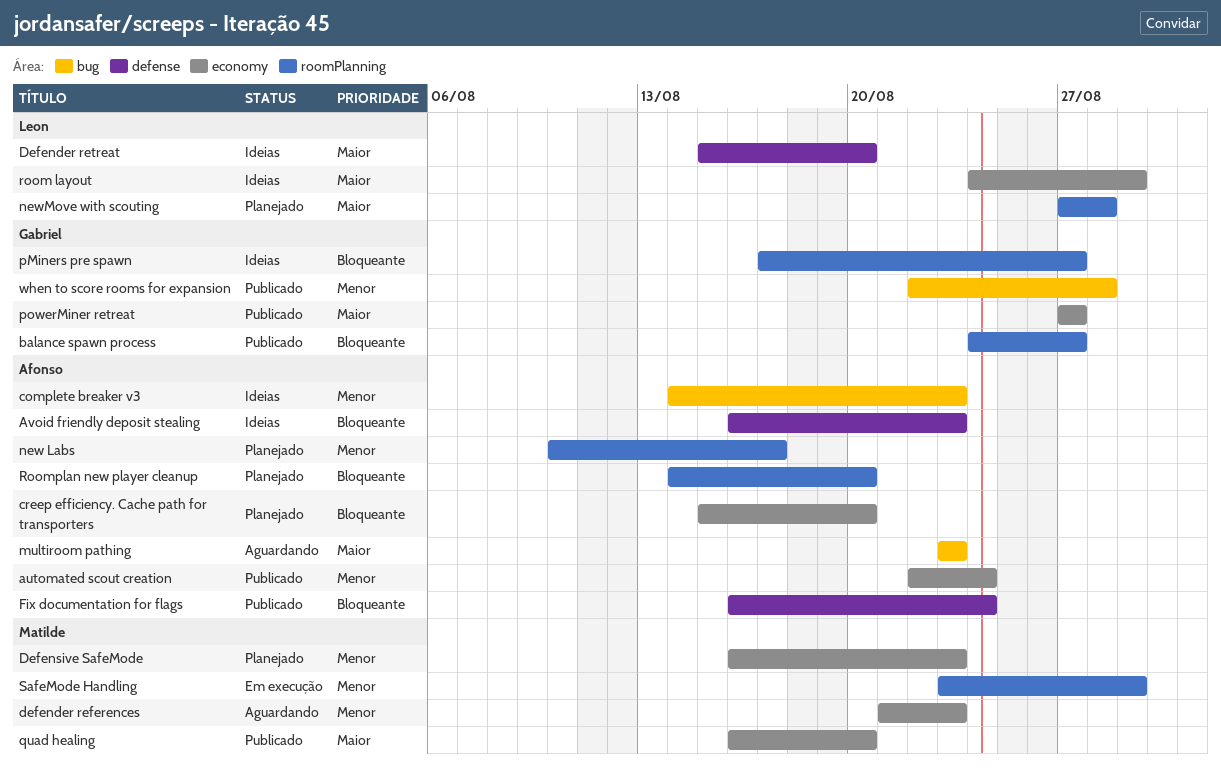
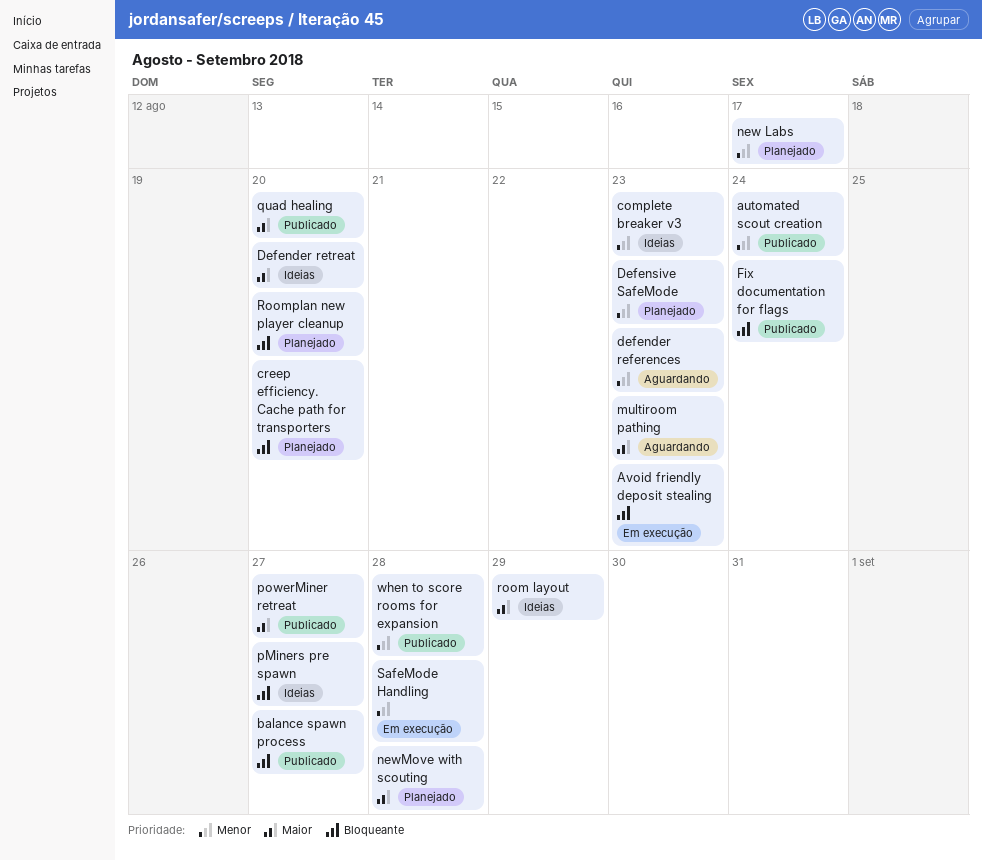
Avoid friendly deposit stealing, status: Ideias -> Em execução
SafeMode Handling, due: Aug 29 -> Aug 28

